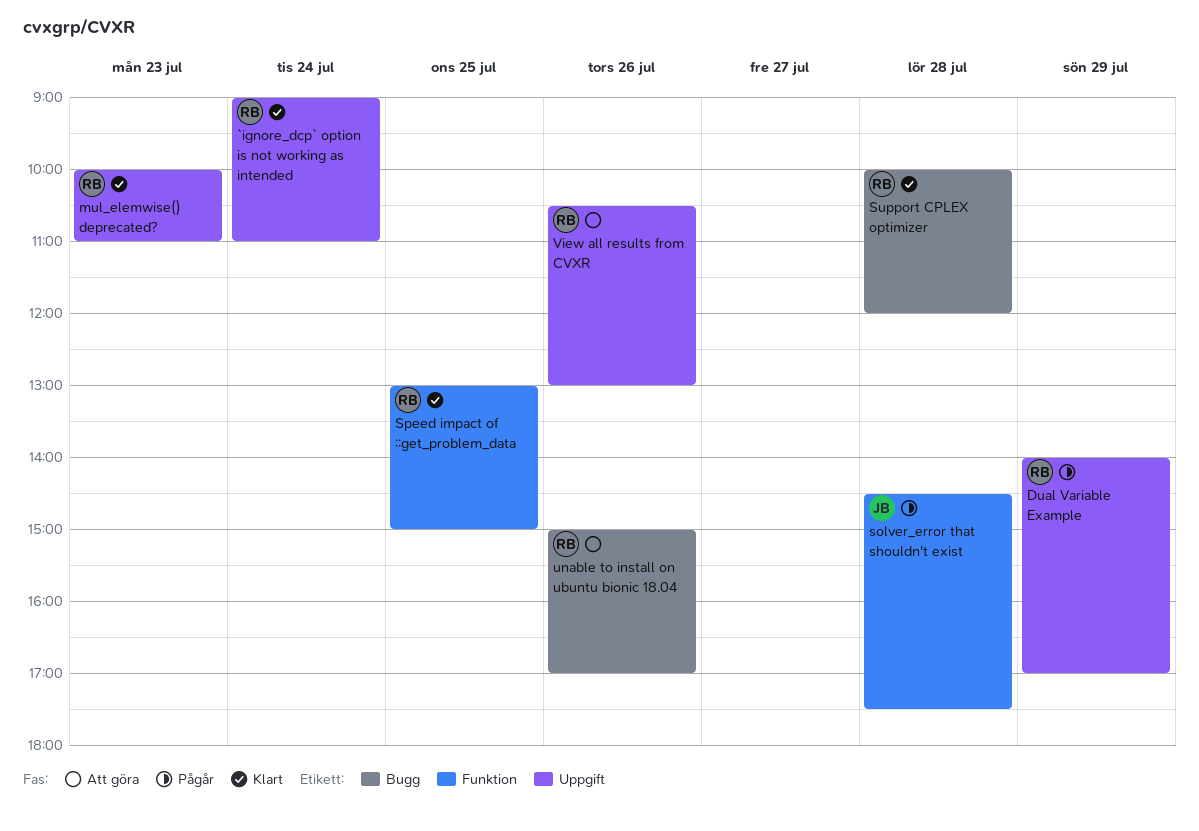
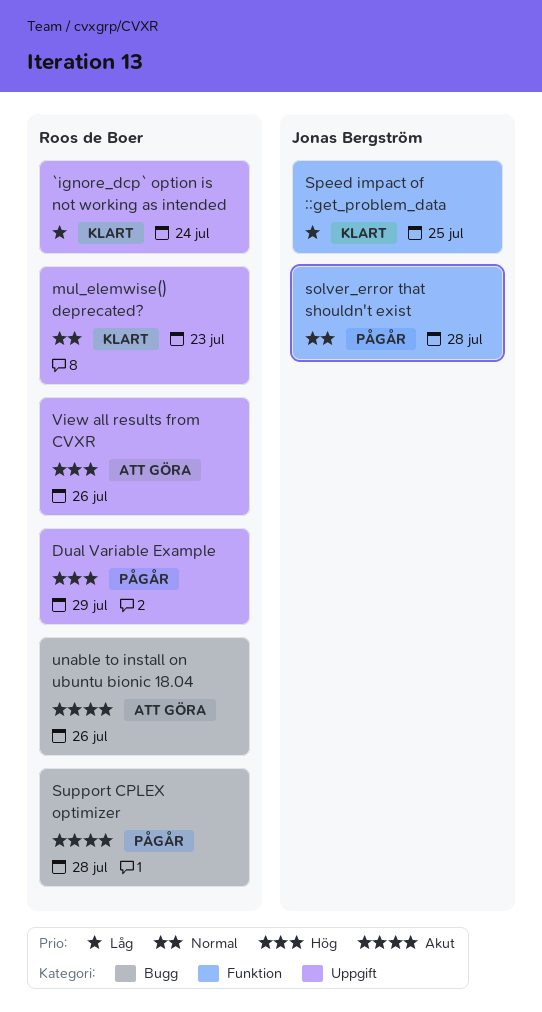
Speed impact of ::get_problem_data, owner: Roos de Boer -> Jonas Bergström
Support CPLEX optimizer, status: Klart -> Pågår

